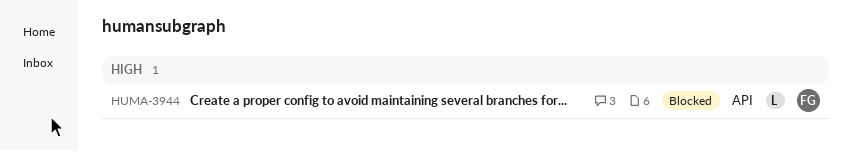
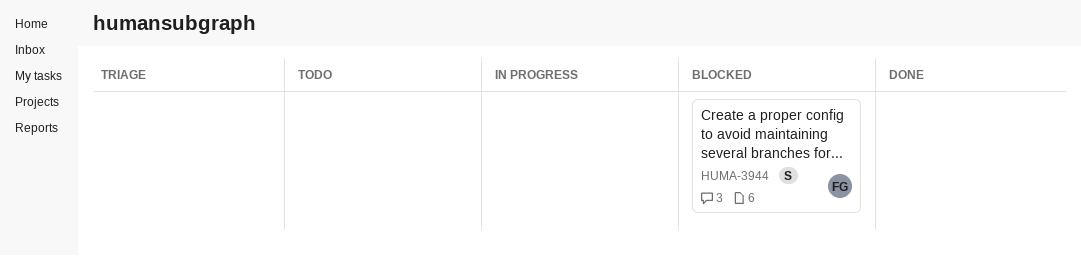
HUMA-3944, estimate: L -> S

